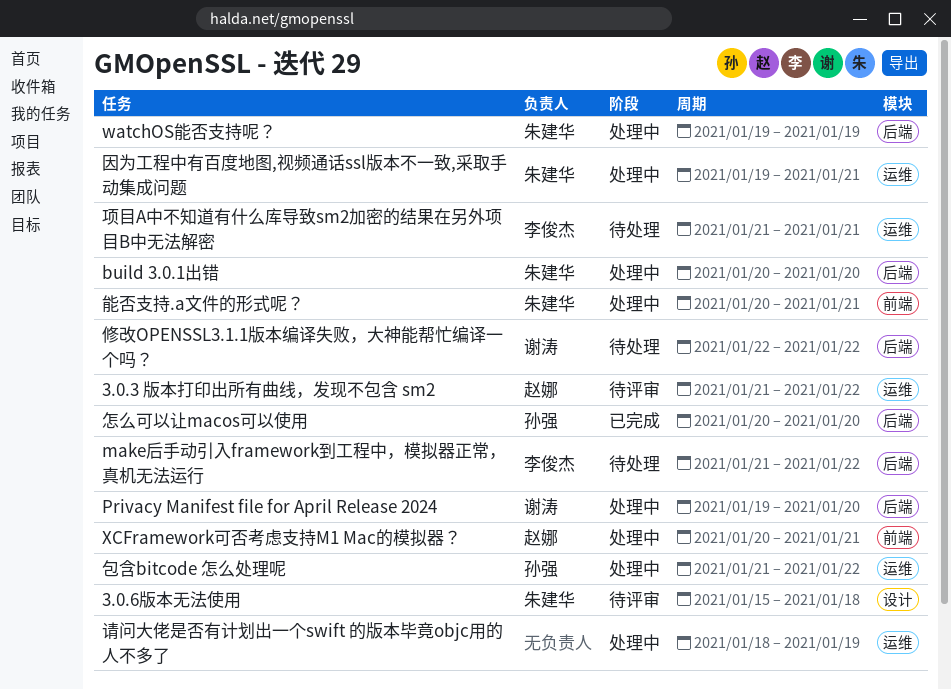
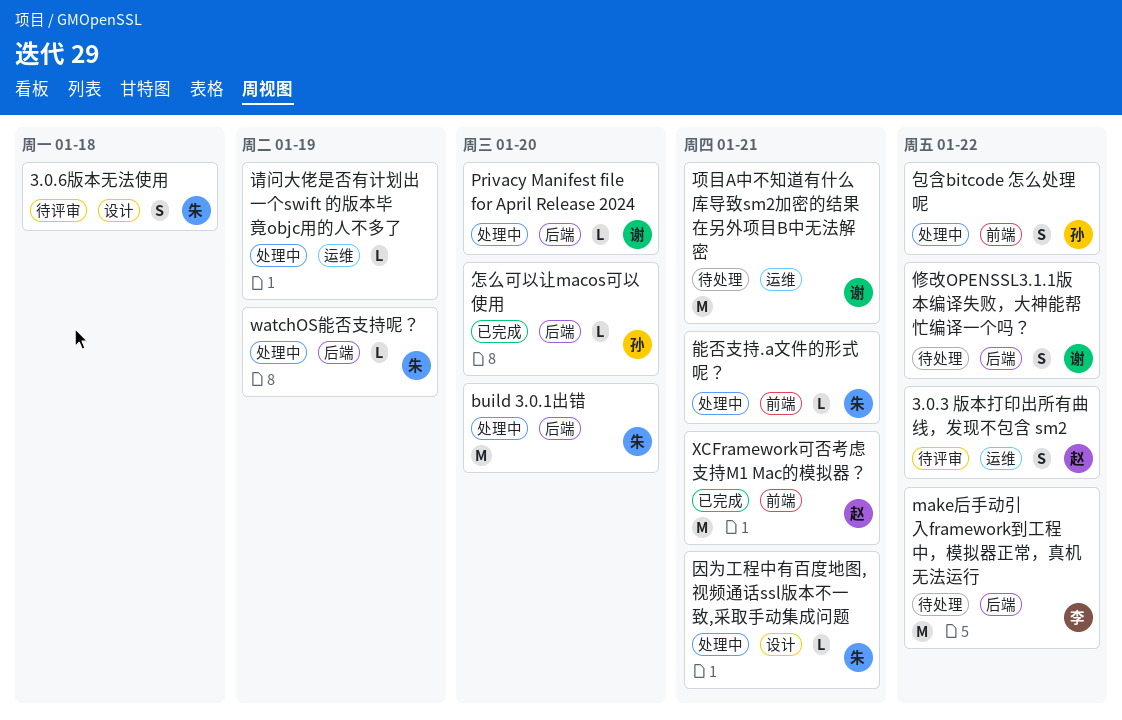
XCFramework可否考虑支持M1 Mac的模拟器？, status: 处理中 -> 已完成
包含bitcode 怎么处理呢, label: 运维 -> 前端
因为工程中有百度地图,视频通话ssl版本不一致,采取手动集成问题, label: 运维 -> 设计
项目A中不知道有什么库导致sm2加密的结果在另外项目B中无法解密, owner: 李俊杰 -> 谢涛

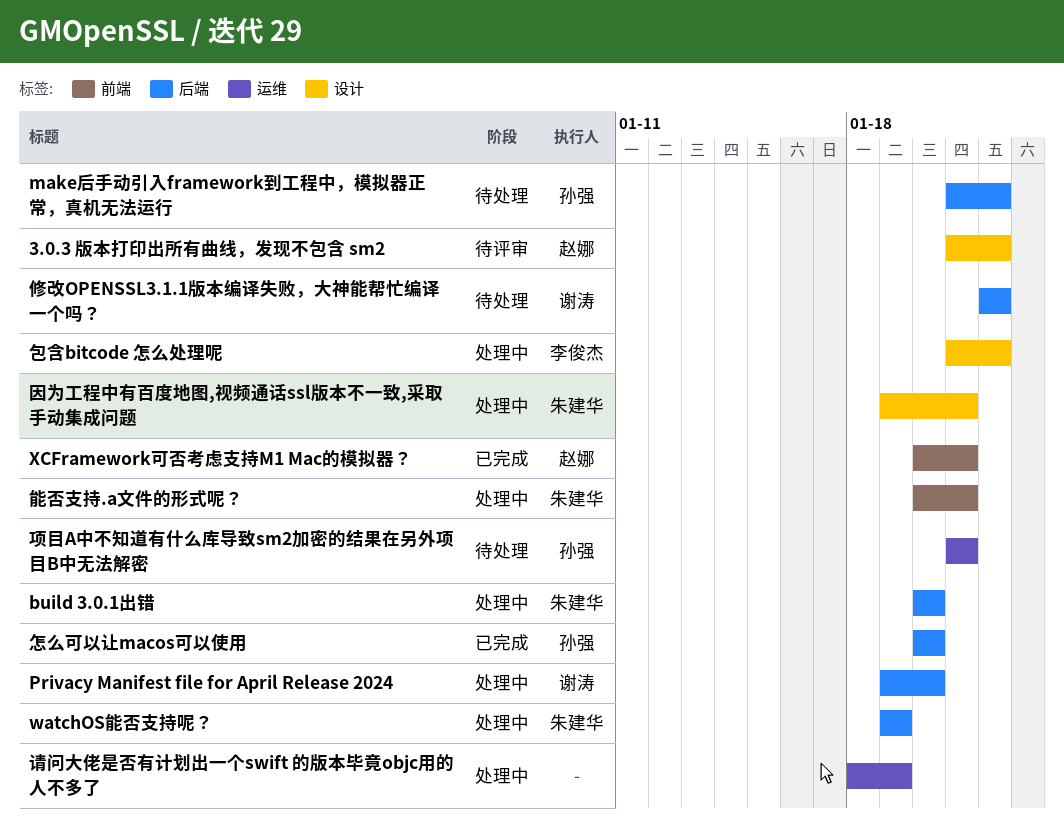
3.0.3 版本打印出所有曲线，发现不包含 sm2, label: 运维 -> 设计
3.0.6版本无法使用: present -> none
make后手动引入framework到工程中，模拟器正常，真机无法运行, owner: 李俊杰 -> 孙强
包含bitcode 怎么处理呢, owner: 孙强 -> 李俊杰
包含bitcode 怎么处理呢, label: 前端 -> 设计
项目A中不知道有什么库导致sm2加密的结果在另外项目B中无法解密, owner: 谢涛 -> 孙强

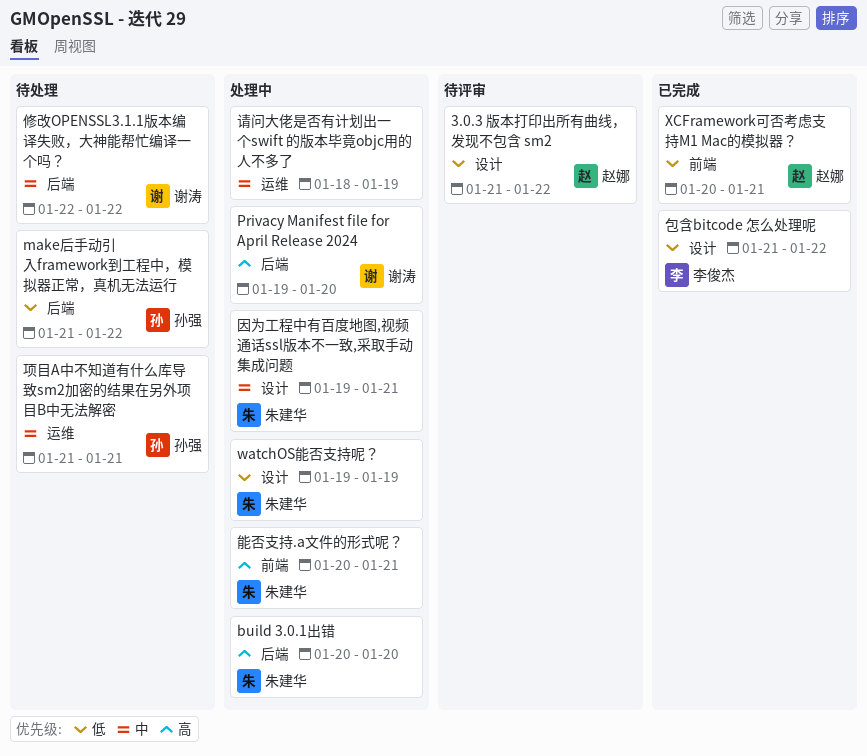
watchOS能否支持呢？, label: 后端 -> 设计
包含bitcode 怎么处理呢, status: 处理中 -> 已完成
怎么可以让macos可以使用: present -> none

